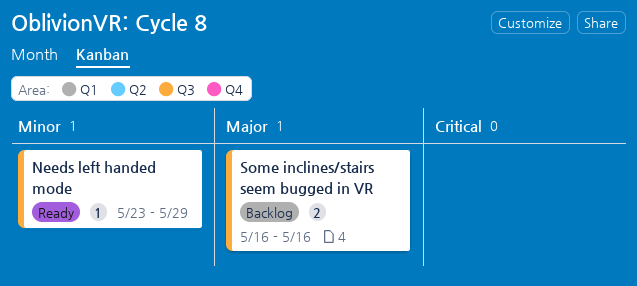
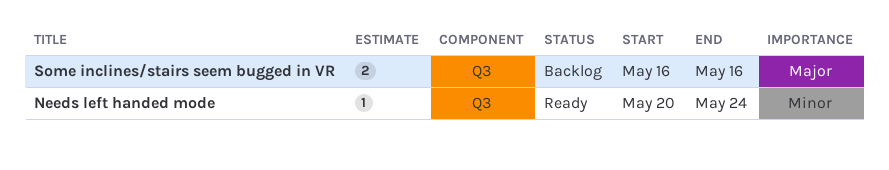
Needs left handed mode, start: May 23 -> May 20
Needs left handed mode, due: May 29 -> May 24

